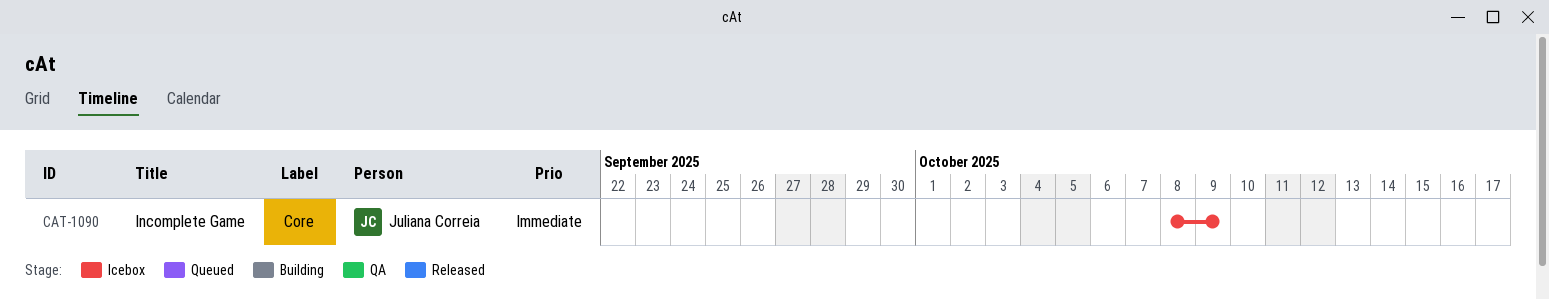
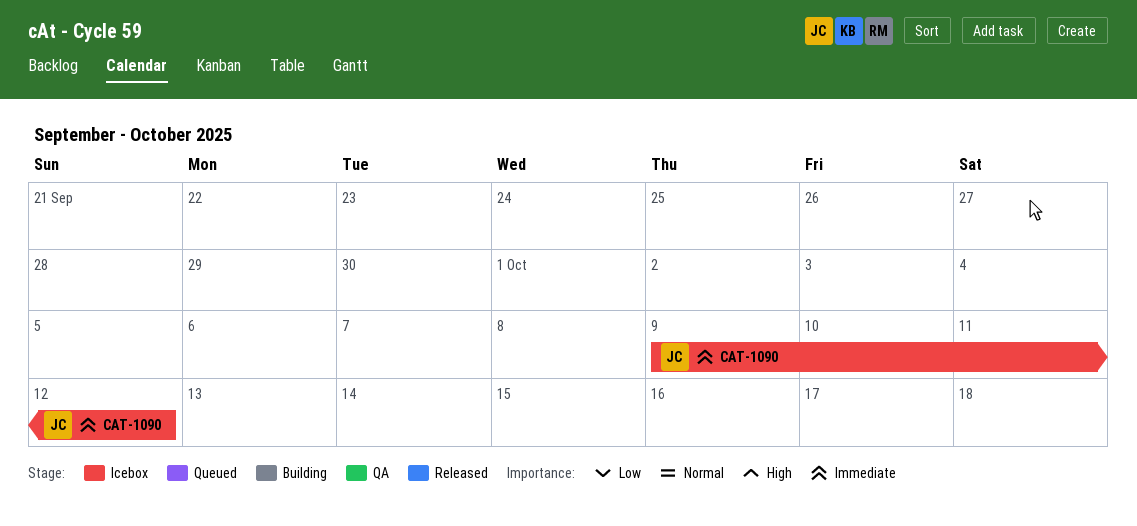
CAT-1090, start: Oct 8 -> Oct 9
CAT-1090, due: Oct 9 -> Oct 12

